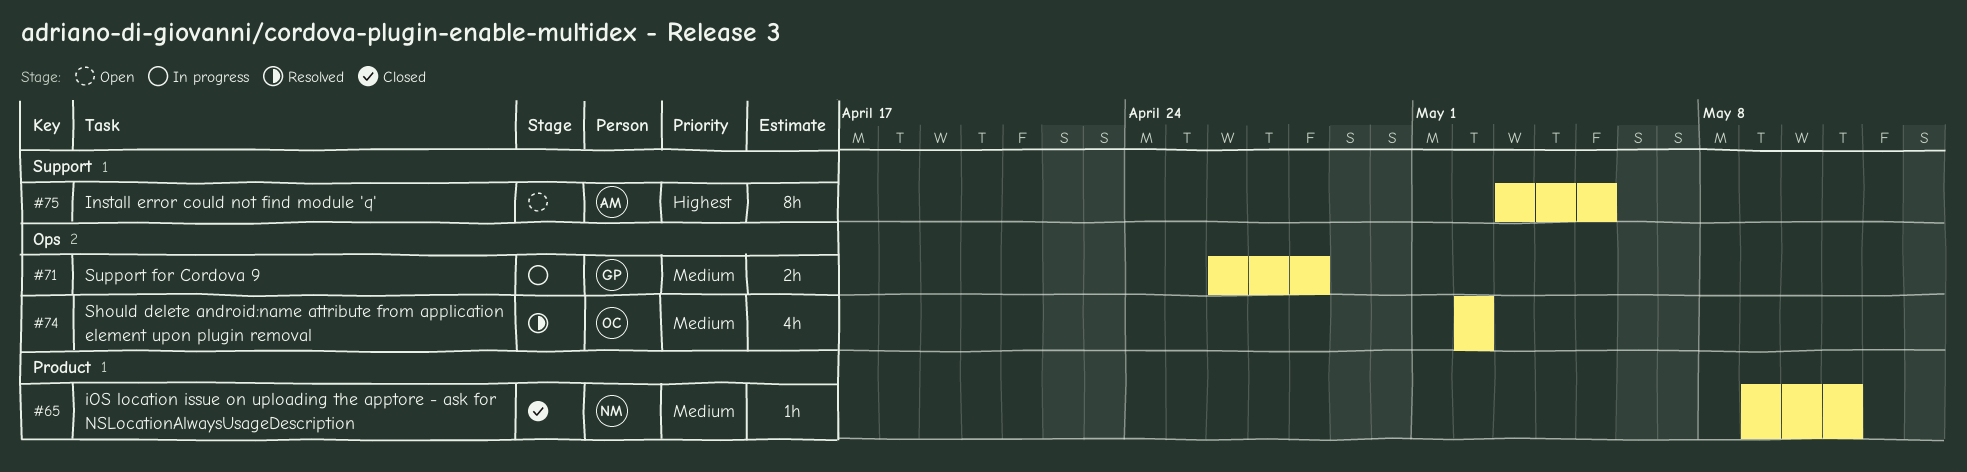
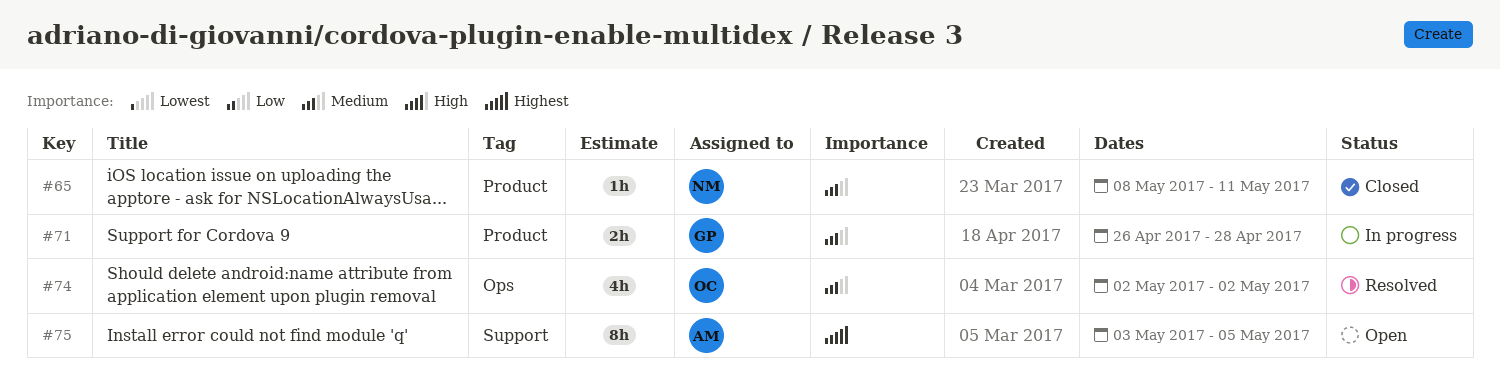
#65, start: May 9 -> May 8
#71, label: Ops -> Product

